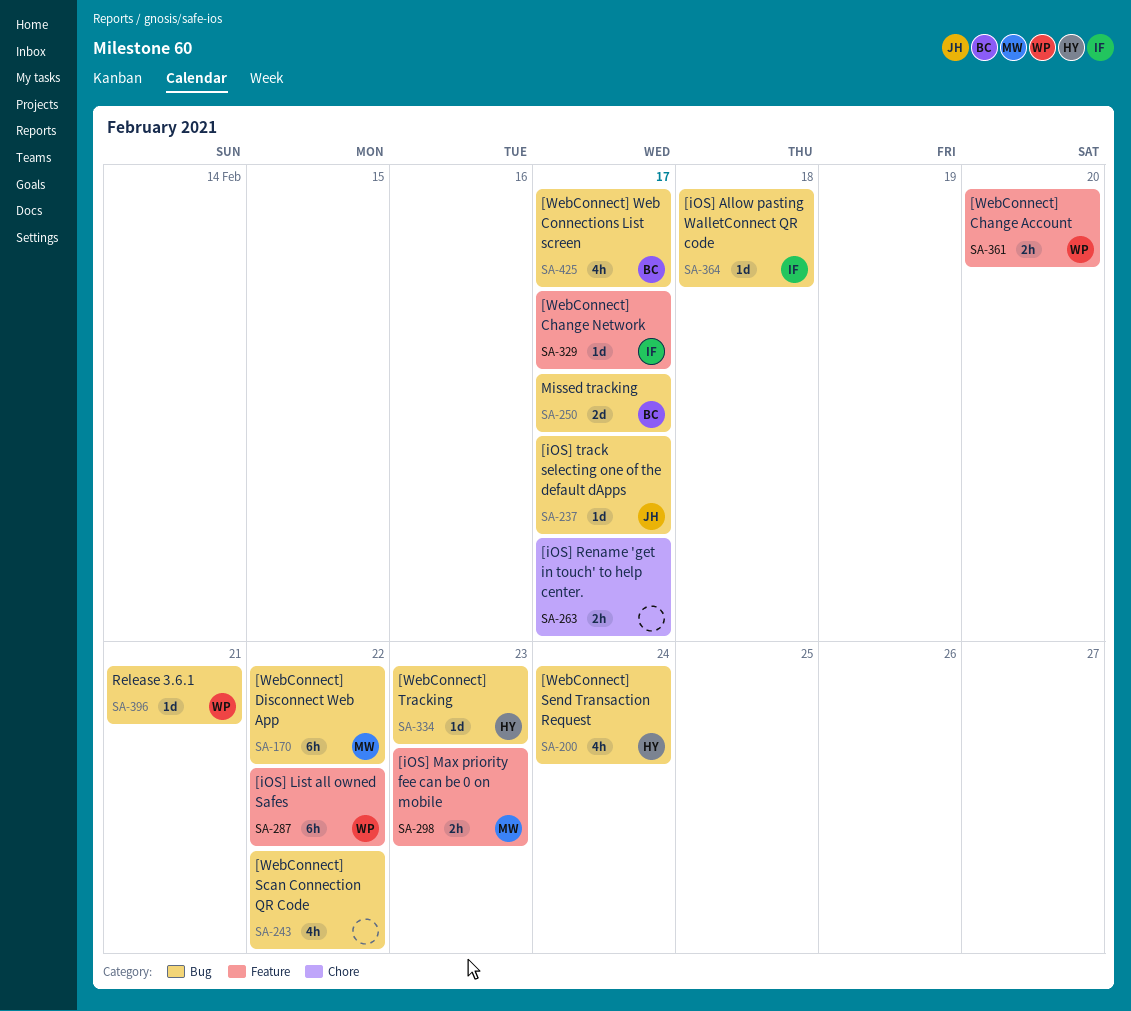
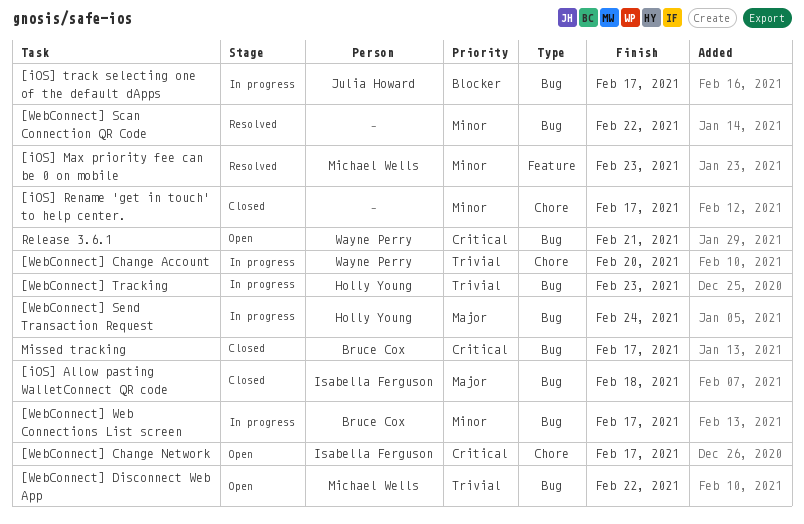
[iOS] List all owned Safes: present -> none
[WebConnect] Change Account, label: Feature -> Chore
[WebConnect] Change Network, label: Feature -> Chore

